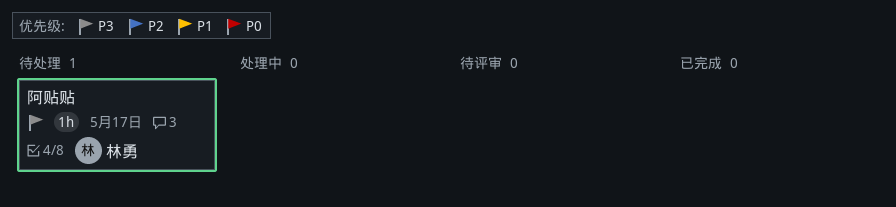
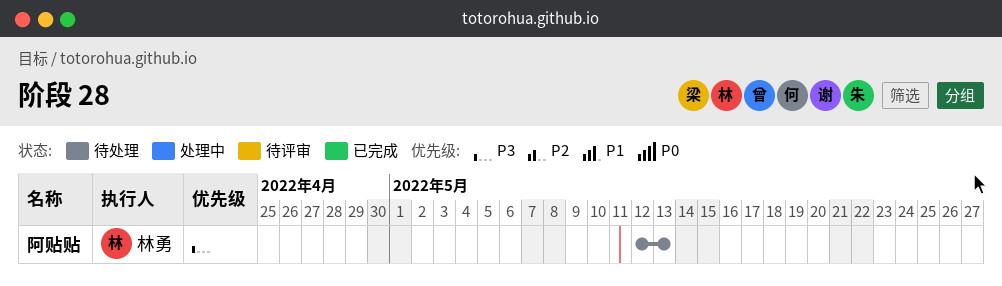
阿贴贴, due: May 17 -> May 13

